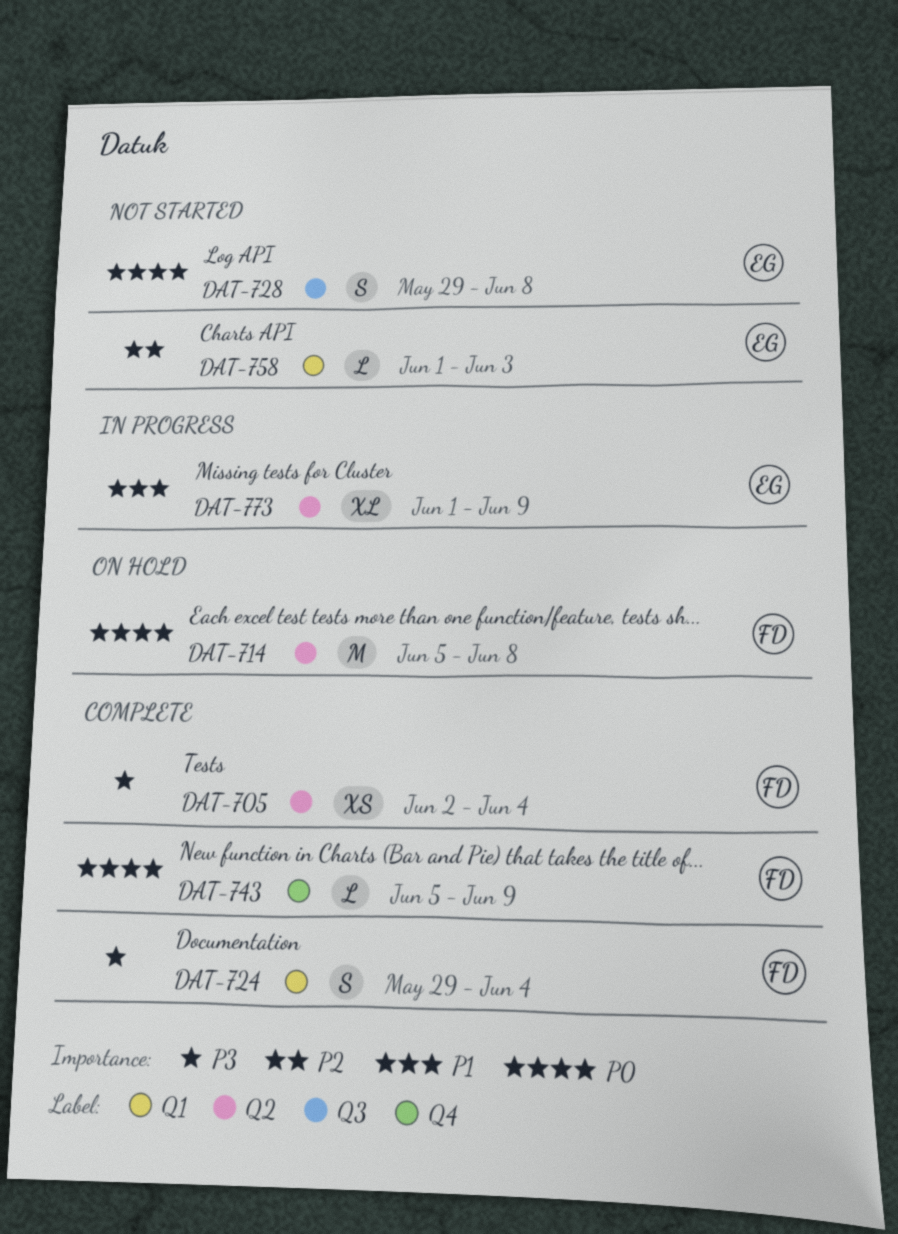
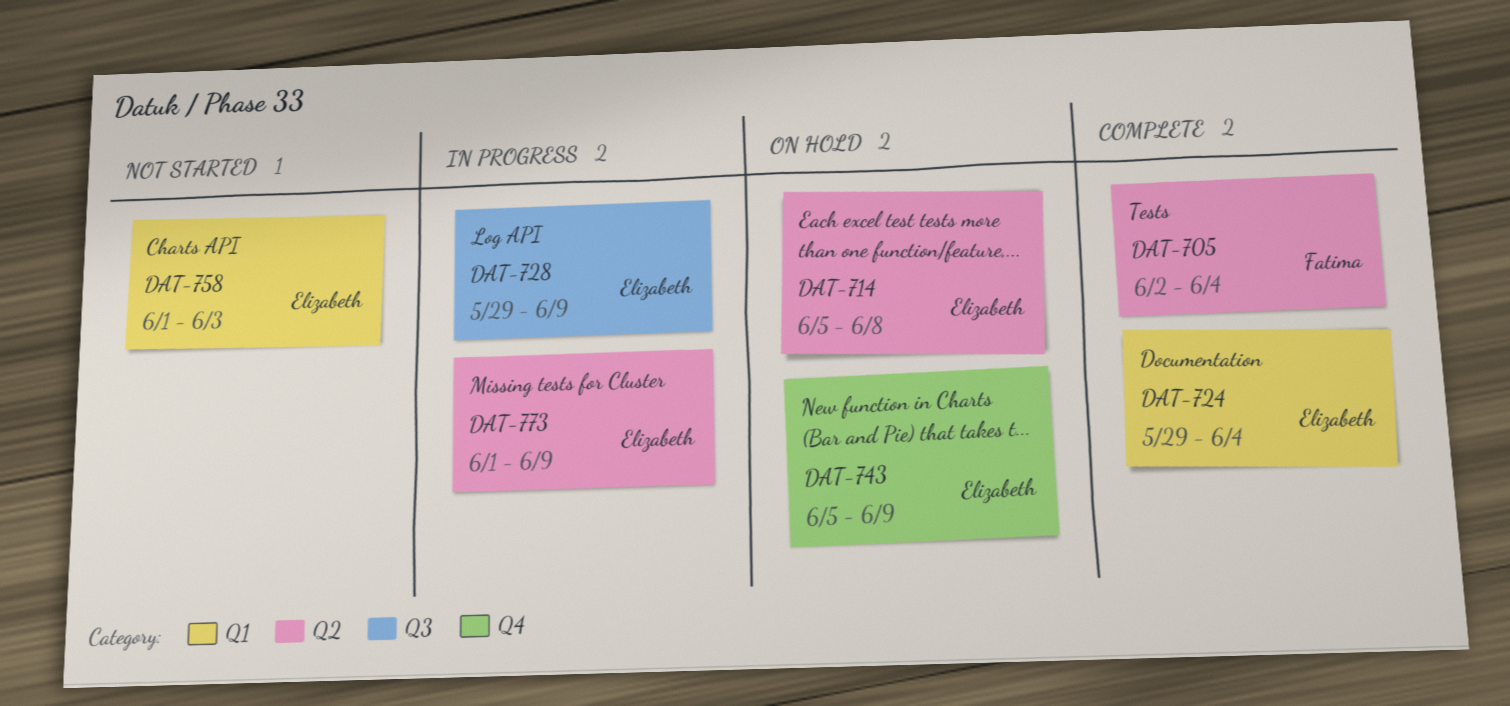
DAT-714, owner: Fatima -> Elizabeth
DAT-724, owner: Fatima -> Elizabeth
DAT-728, status: Not started -> In progress
DAT-728, due: Jun 8 -> Jun 9
DAT-743, status: Complete -> On hold
DAT-743, owner: Fatima -> Elizabeth

